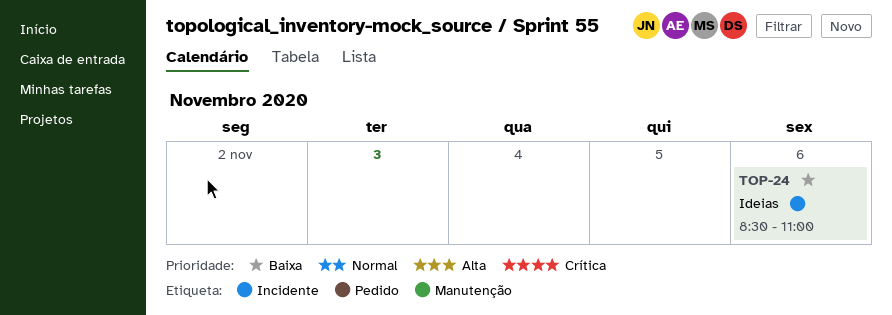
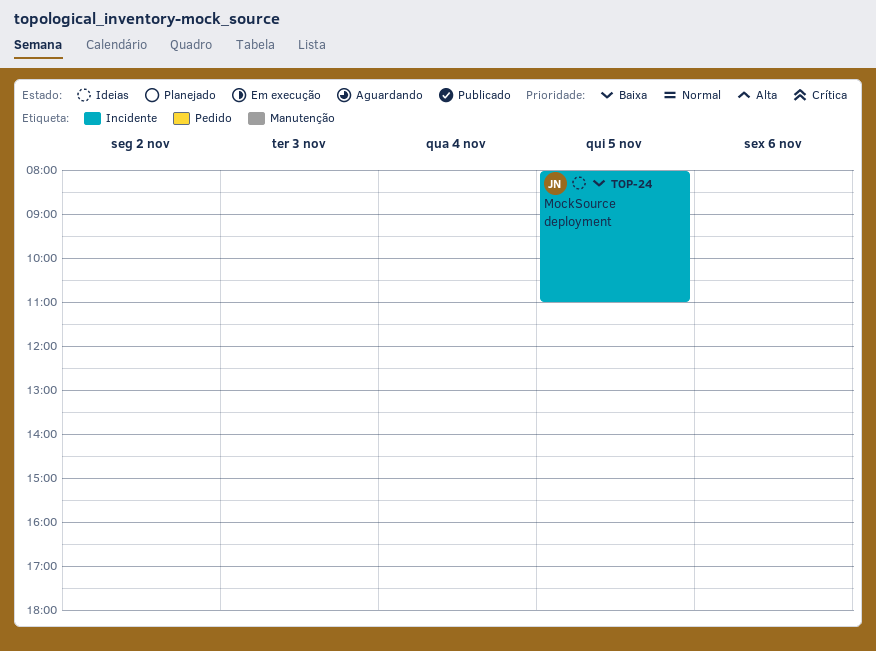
TOP-24, day: Nov 6 -> Nov 5
TOP-24, begins: 08:30 -> 08:00

